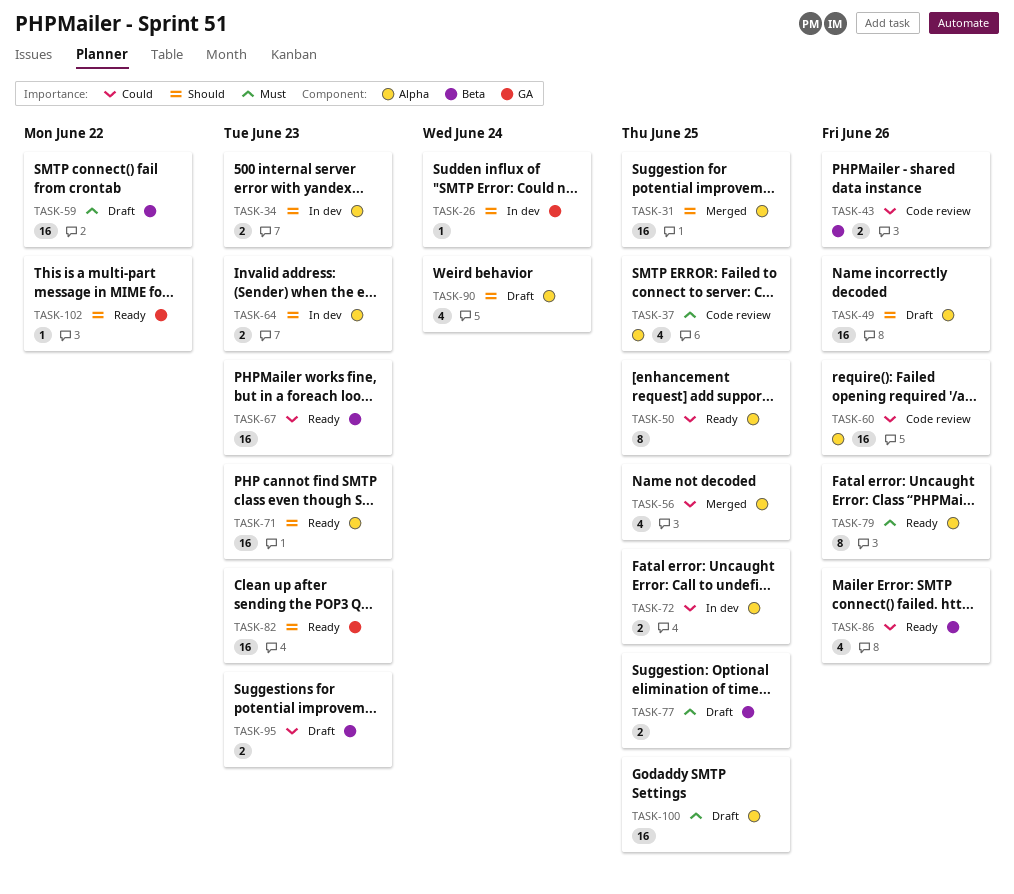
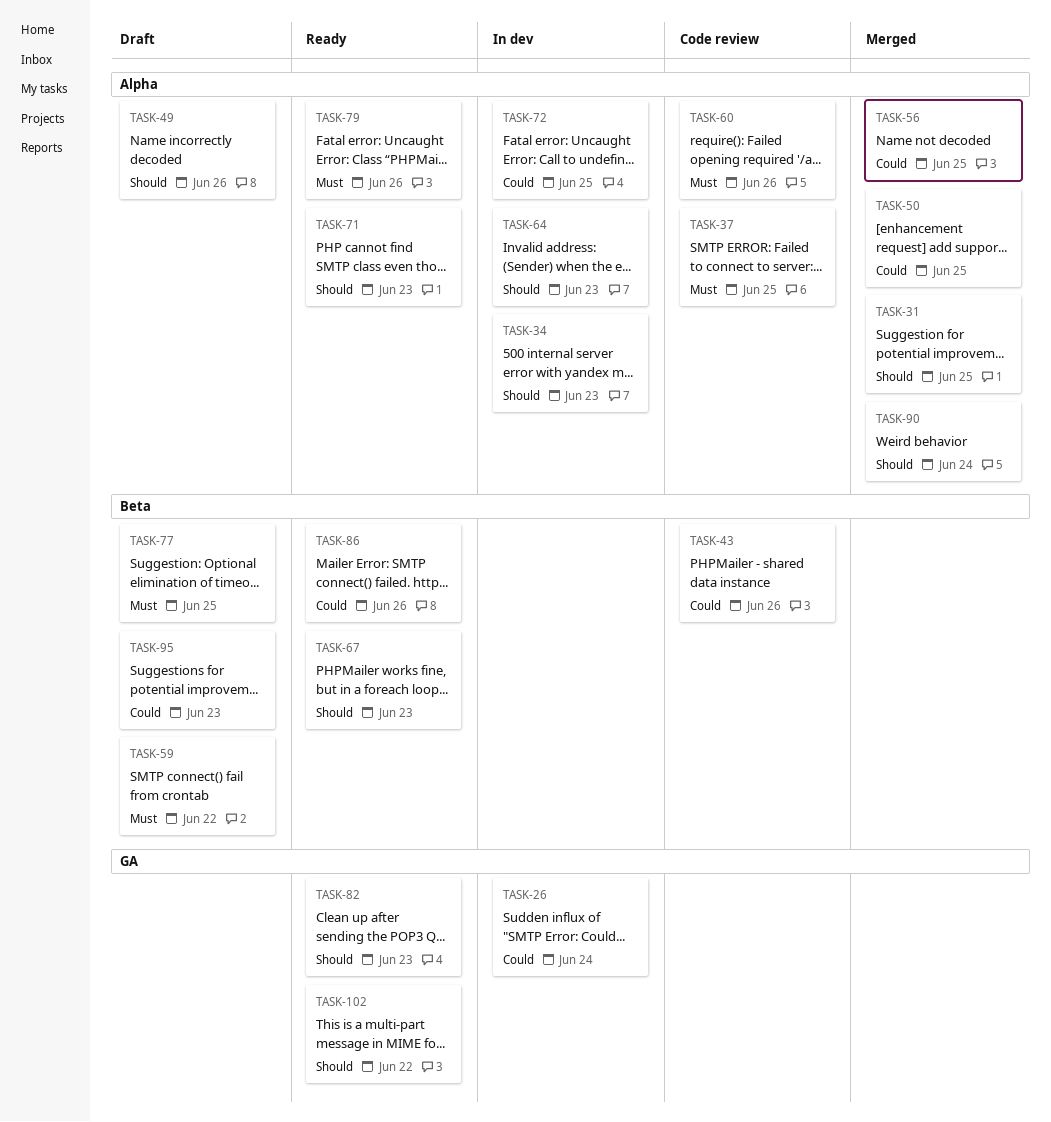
TASK-26, priority: Should -> Could
TASK-50, status: Ready -> Merged
TASK-60, priority: Could -> Must
TASK-67, priority: Could -> Should
TASK-90, status: Draft -> Merged
TASK-100: present -> none

